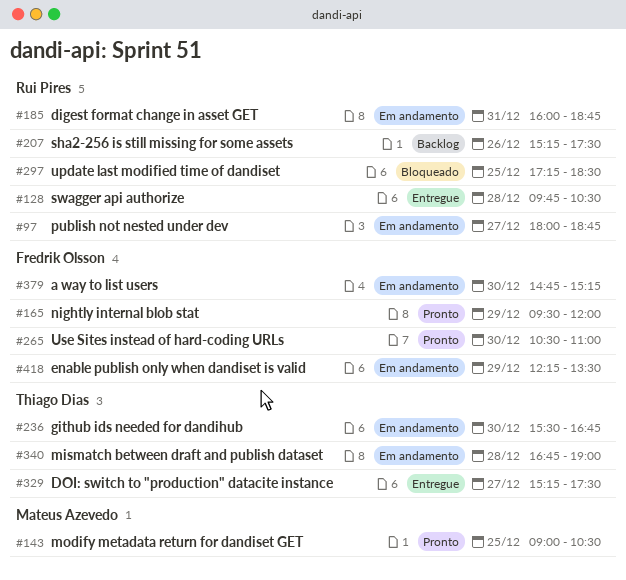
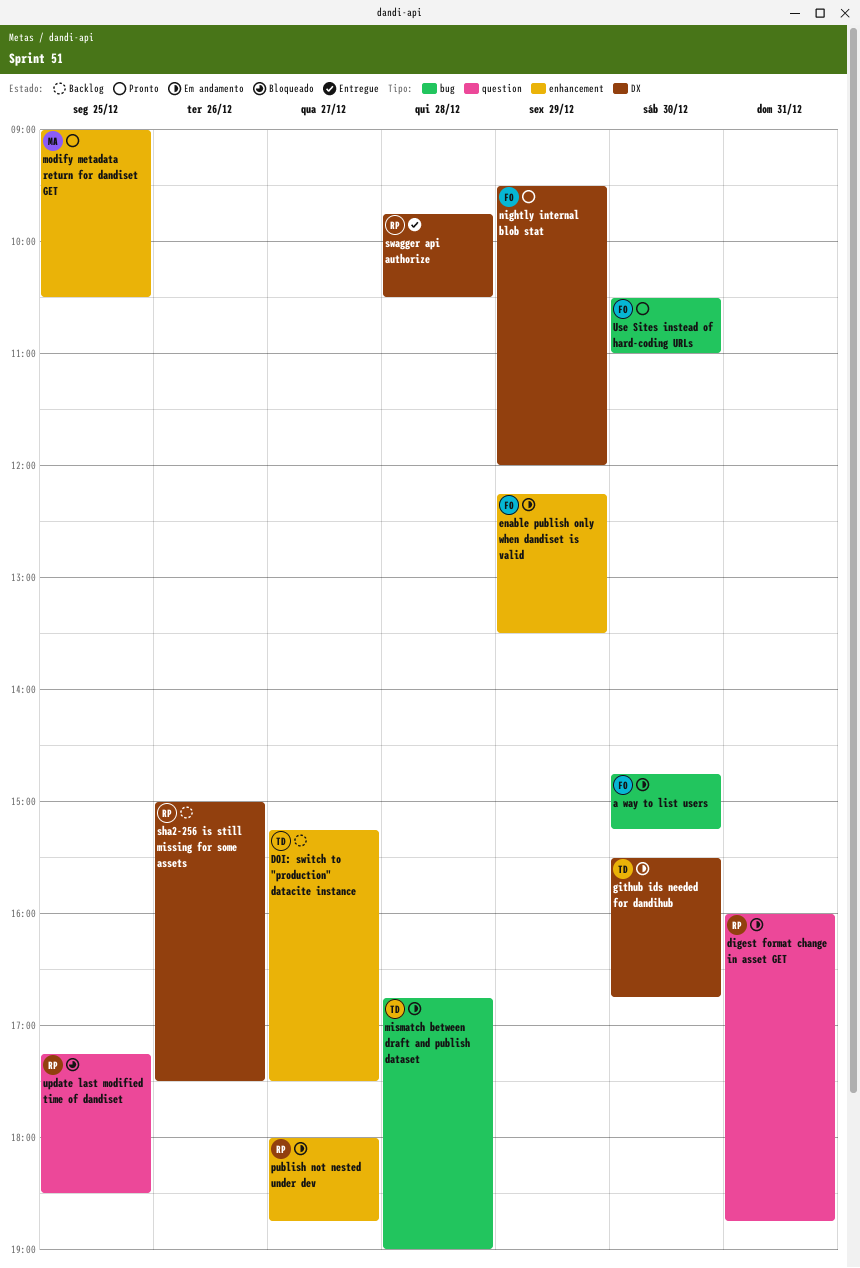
DOI: switch to "production" datacite instance, status: Entregue -> Backlog
sha2-256 is still missing for some assets, begins: 15:15 -> 15:00

